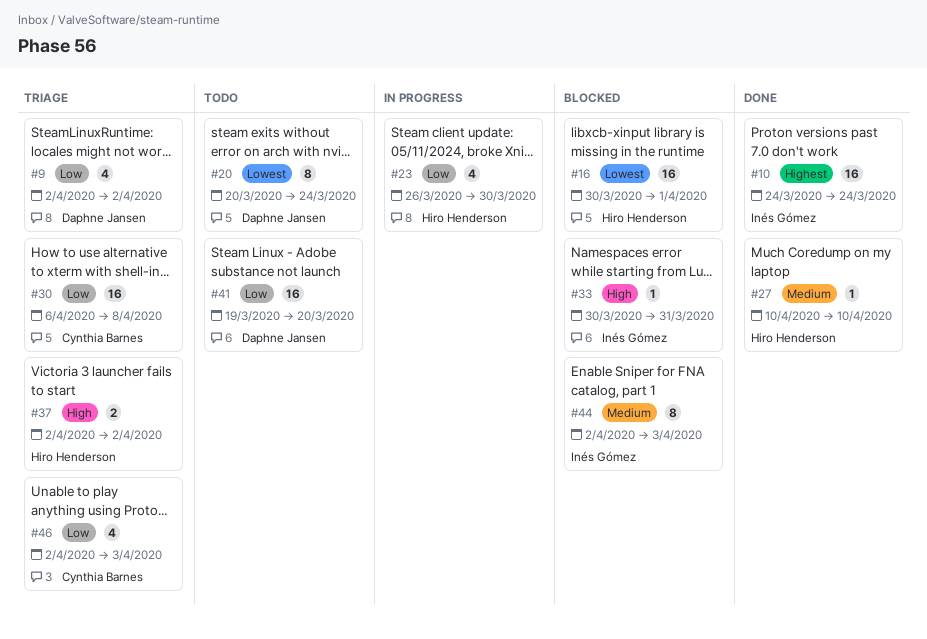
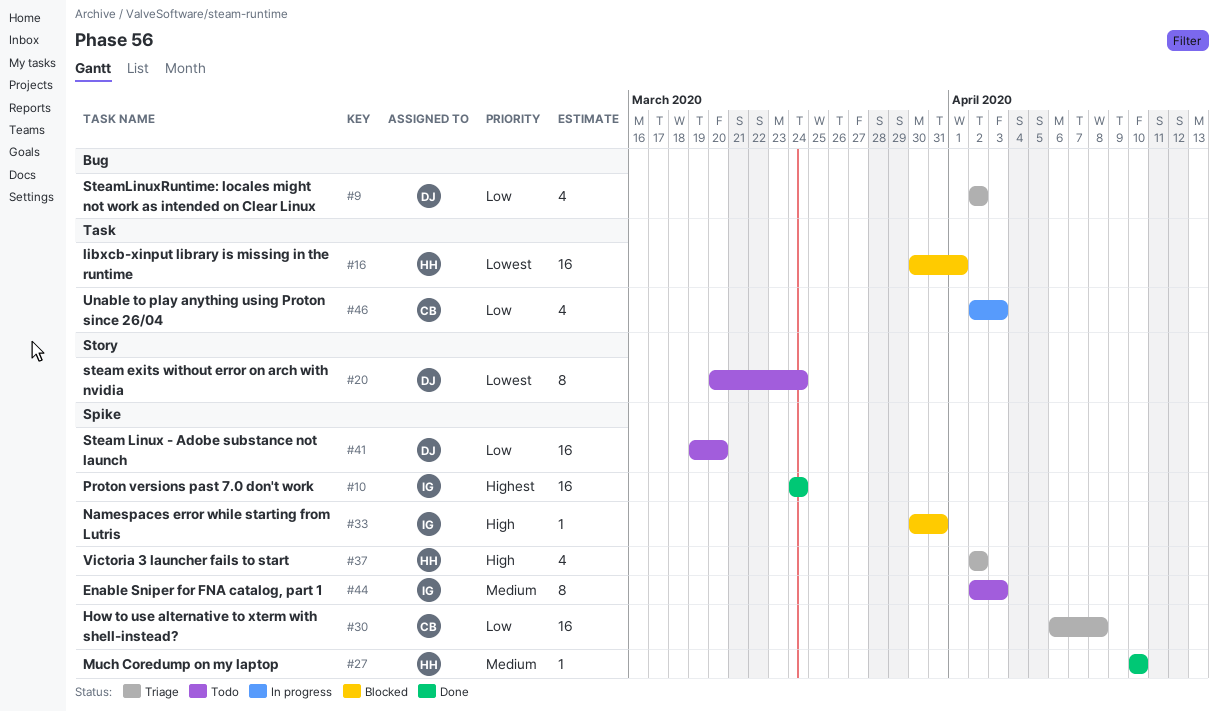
#23: present -> none
#37, estimate: 2 -> 4
#44, status: Blocked -> Todo
#46, status: Triage -> In progress

